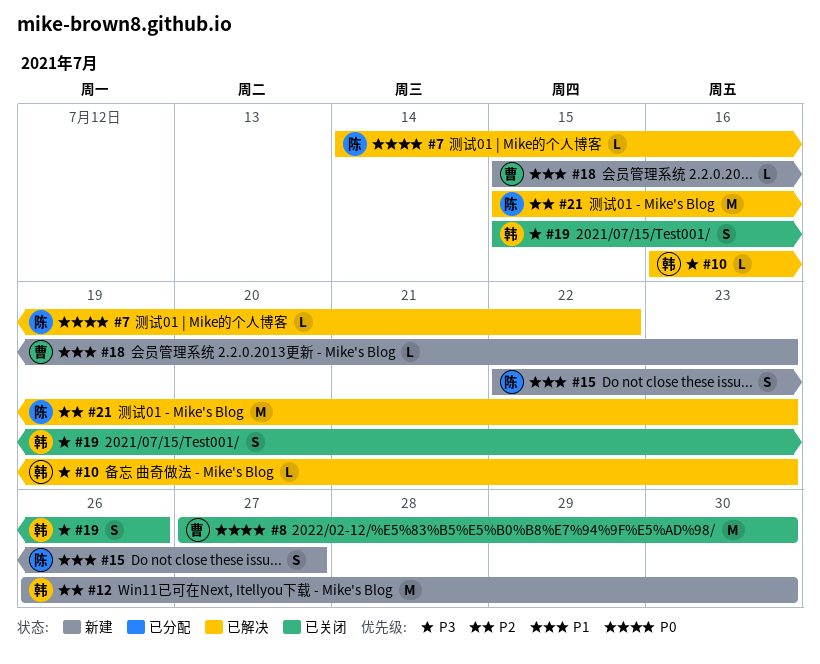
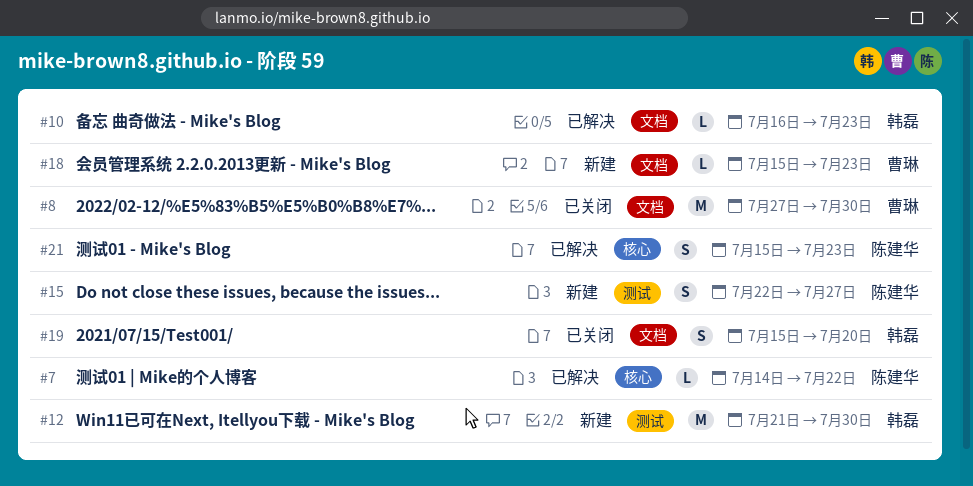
#12, start: Jul 26 -> Jul 21
#19, due: Jul 26 -> Jul 20
#21, estimate: M -> S

